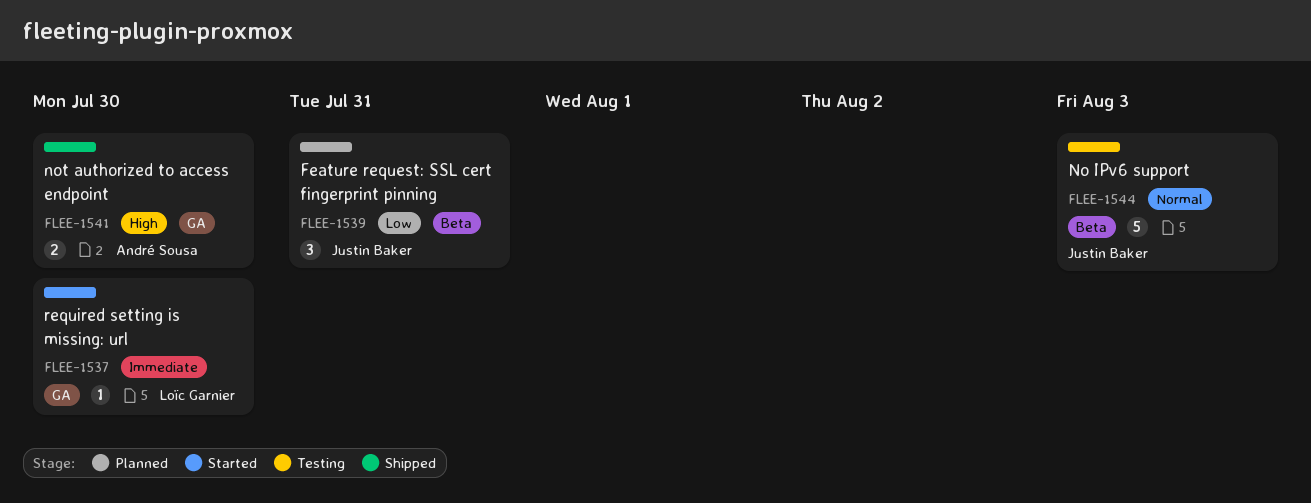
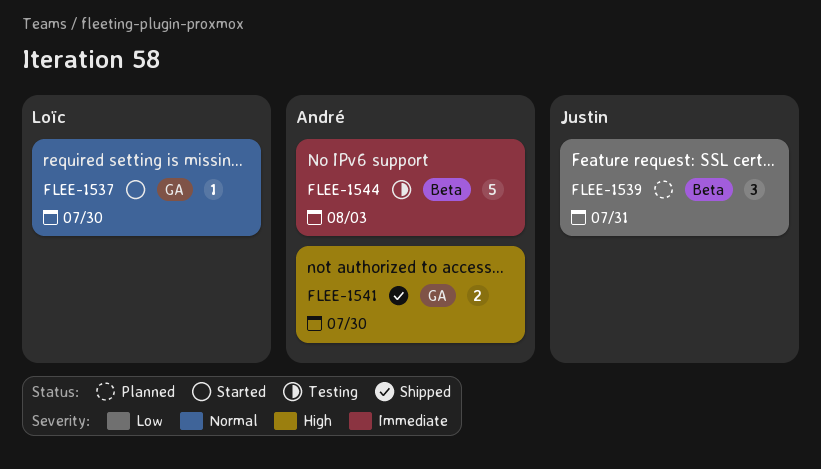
FLEE-1537, priority: Immediate -> Normal
FLEE-1544, owner: Justin Baker -> André Sousa
FLEE-1544, priority: Normal -> Immediate

